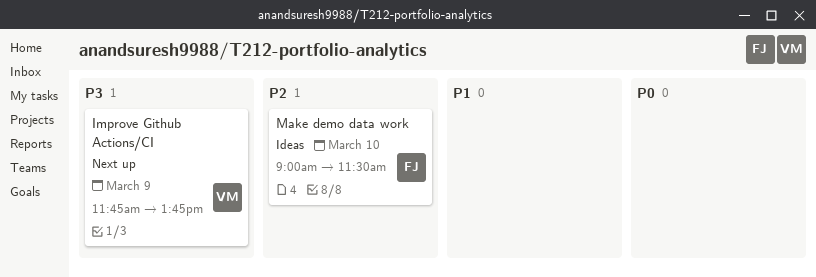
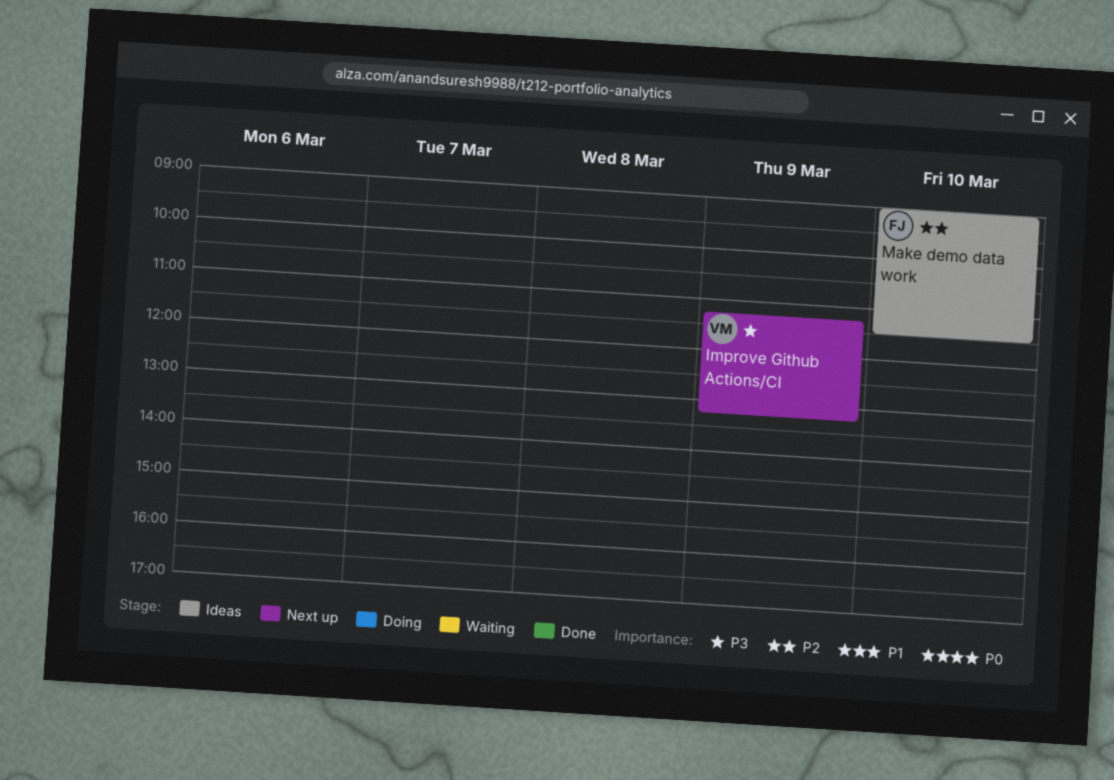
Improve Github Actions/CI, begins: 11:45 -> 11:15
Improve Github Actions/CI, ends: 13:45 -> 13:15

